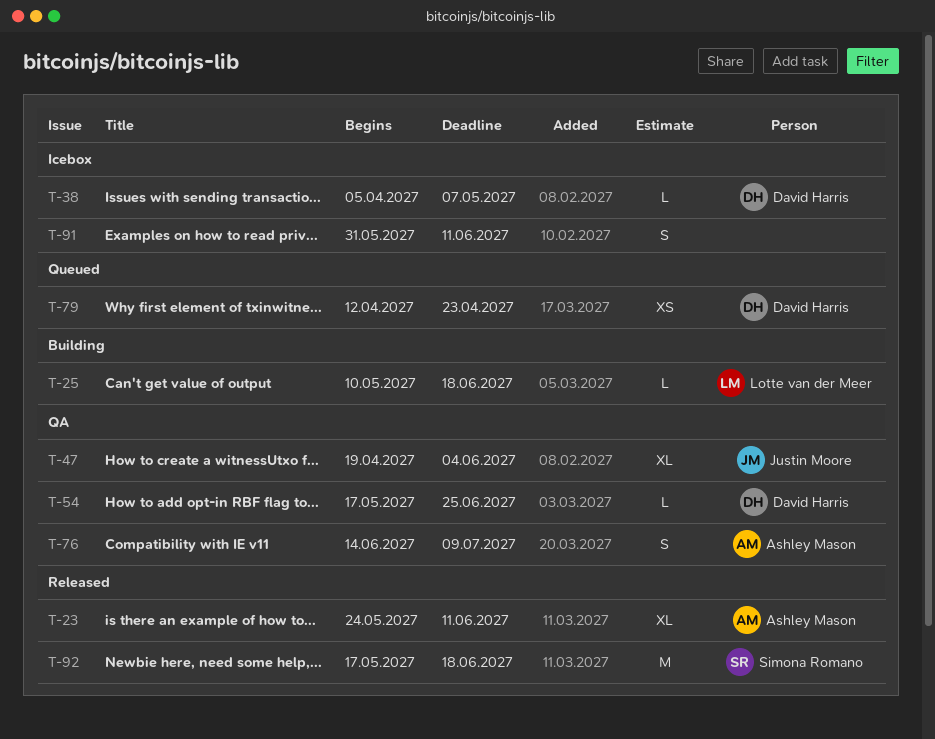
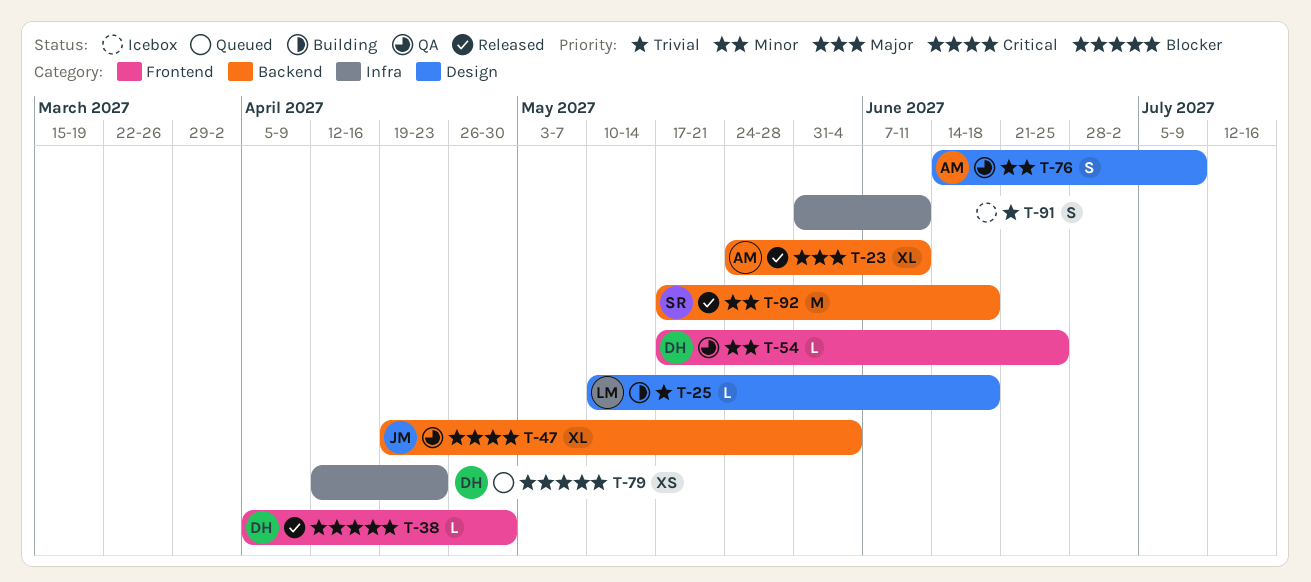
T-38, status: Icebox -> Released
T-38, due: May 7 -> Apr 30

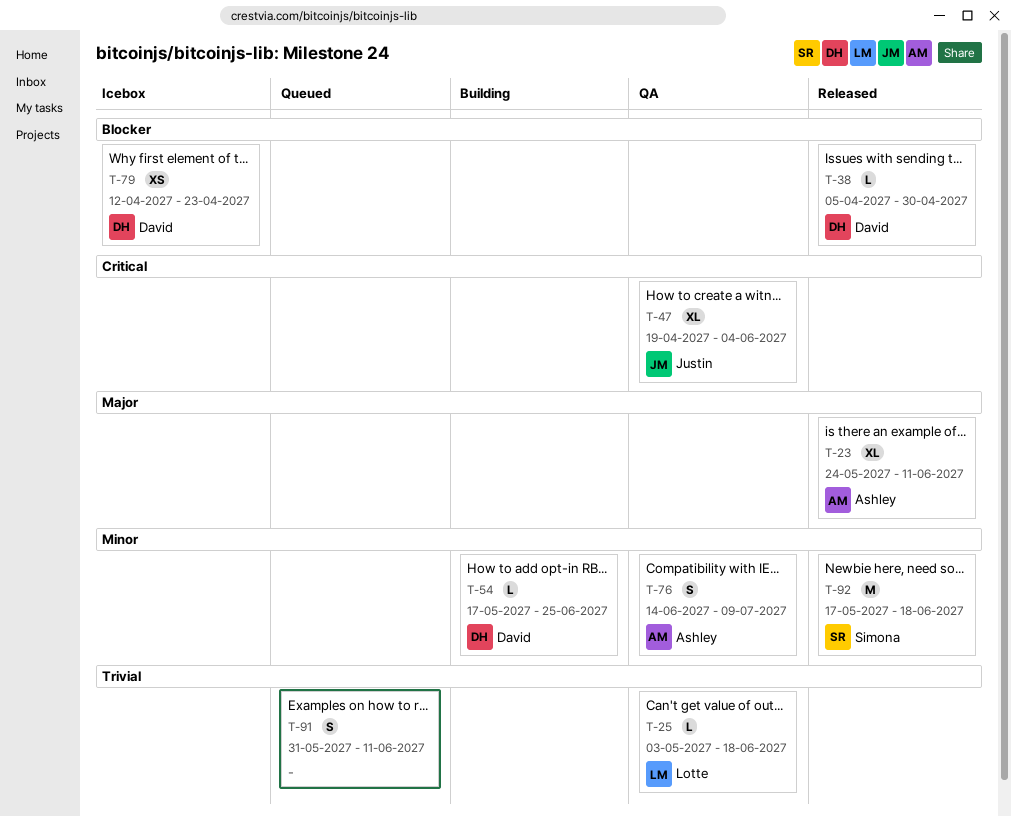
T-25, status: Building -> QA
T-25, start: May 10 -> May 3
T-54, status: QA -> Building
T-79, status: Queued -> Icebox
T-91, status: Icebox -> Queued

